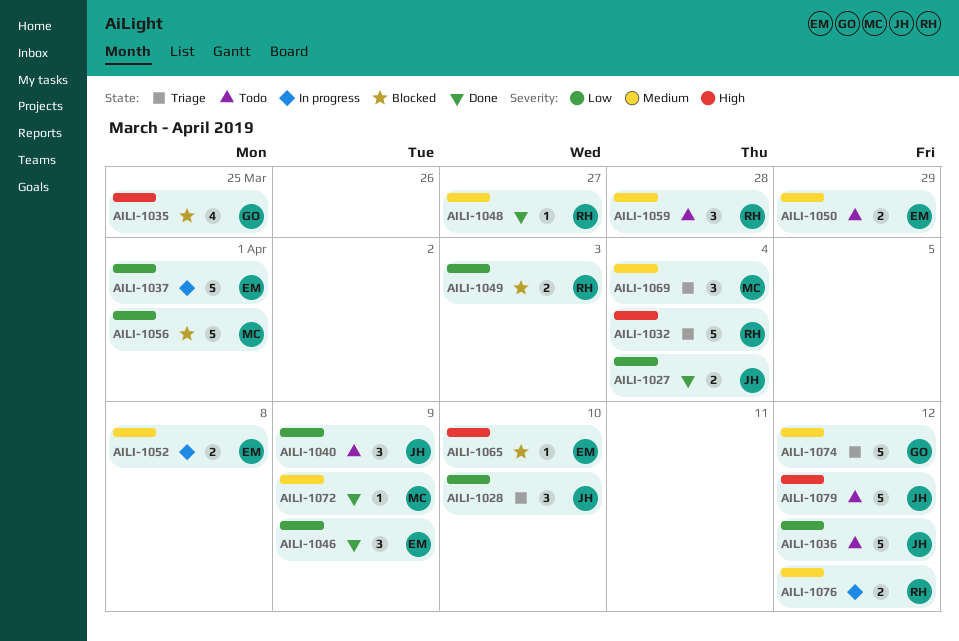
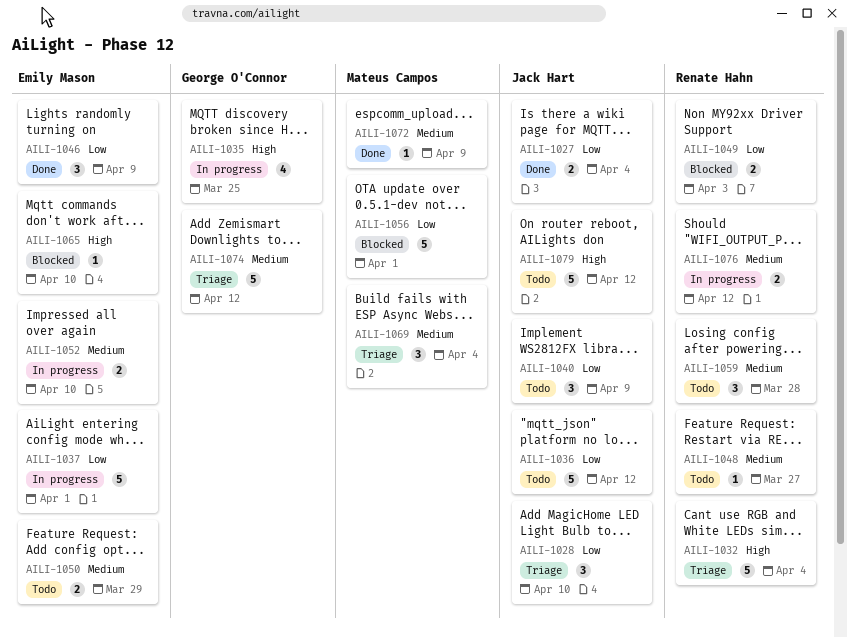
AILI-1035, status: Blocked -> In progress
AILI-1048, status: Done -> Todo
AILI-1052, due: Apr 8 -> Apr 10

